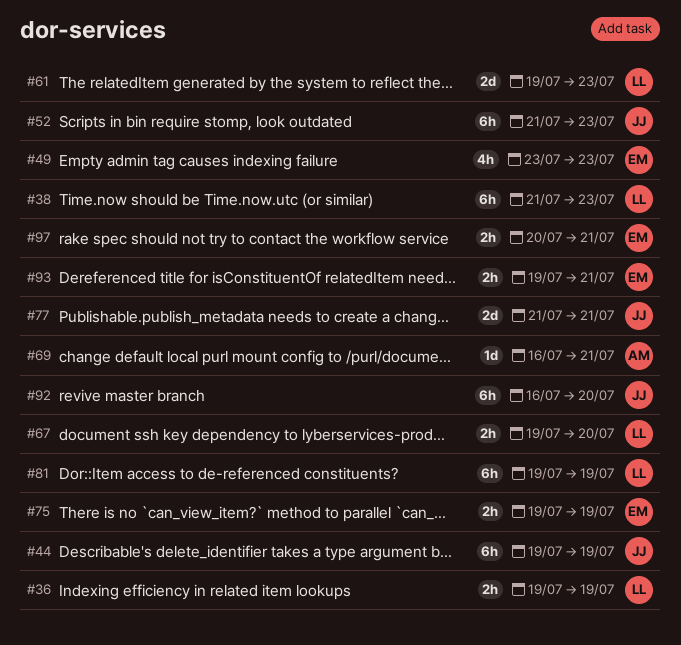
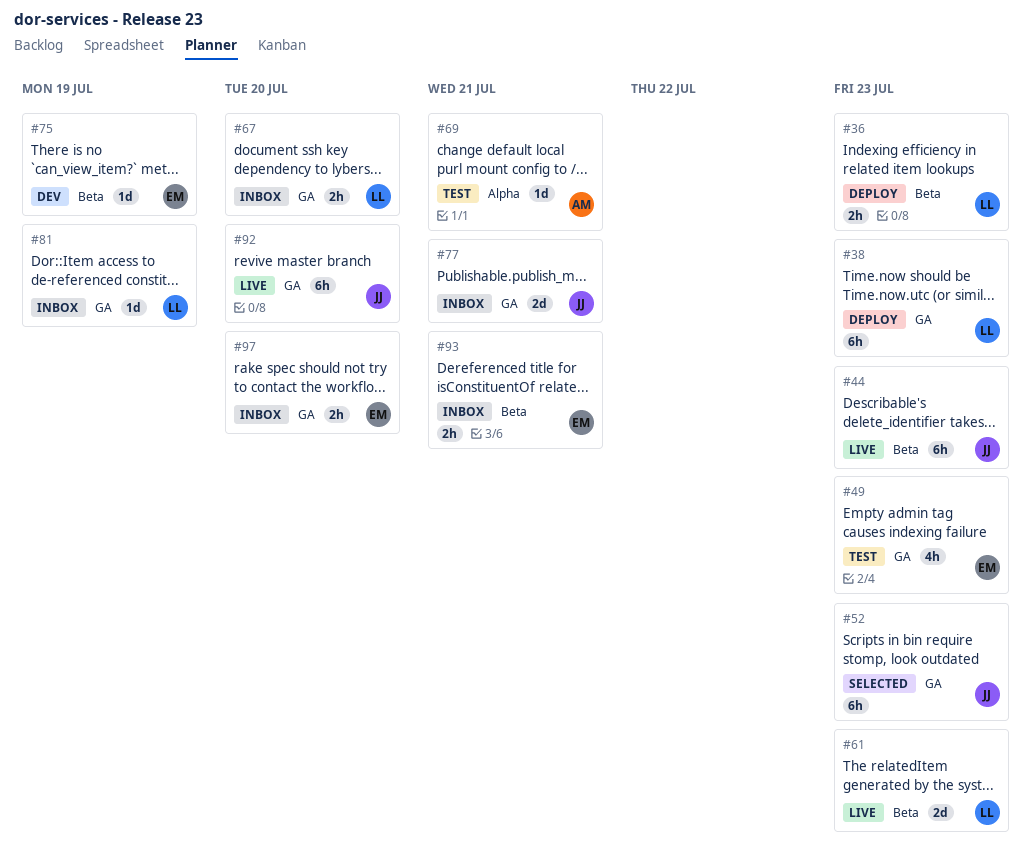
#36, due: Jul 19 -> Jul 23
#44, due: Jul 19 -> Jul 23
#75, estimate: 2h -> 1d
#81, estimate: 6h -> 1d
#97, due: Jul 21 -> Jul 20

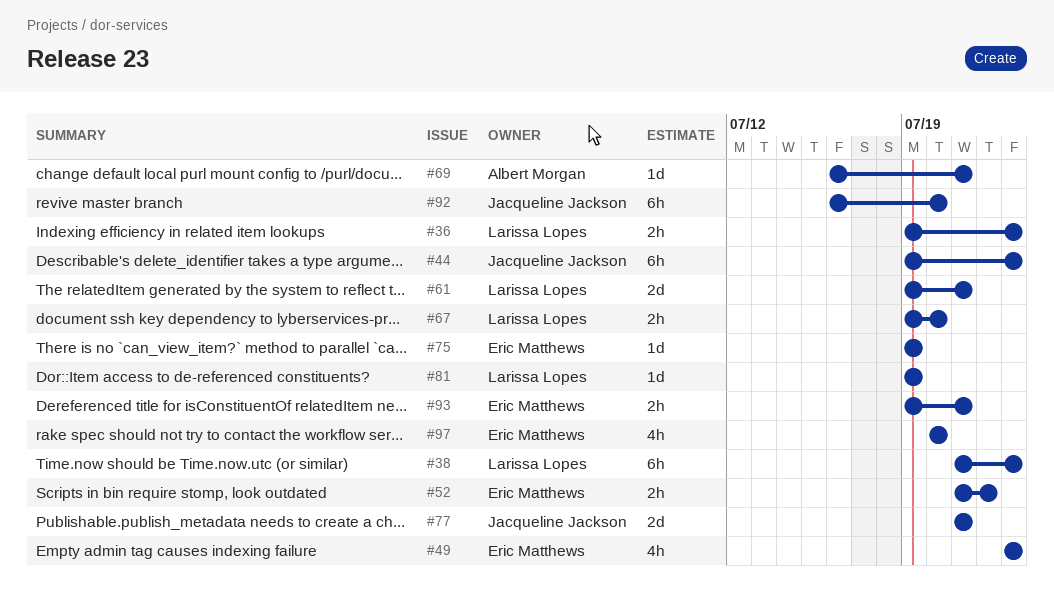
#52, owner: Jacqueline Jackson -> Eric Matthews
#52, estimate: 6h -> 2h
#52, due: Jul 23 -> Jul 22
#61, due: Jul 23 -> Jul 21
#97, estimate: 2h -> 4h

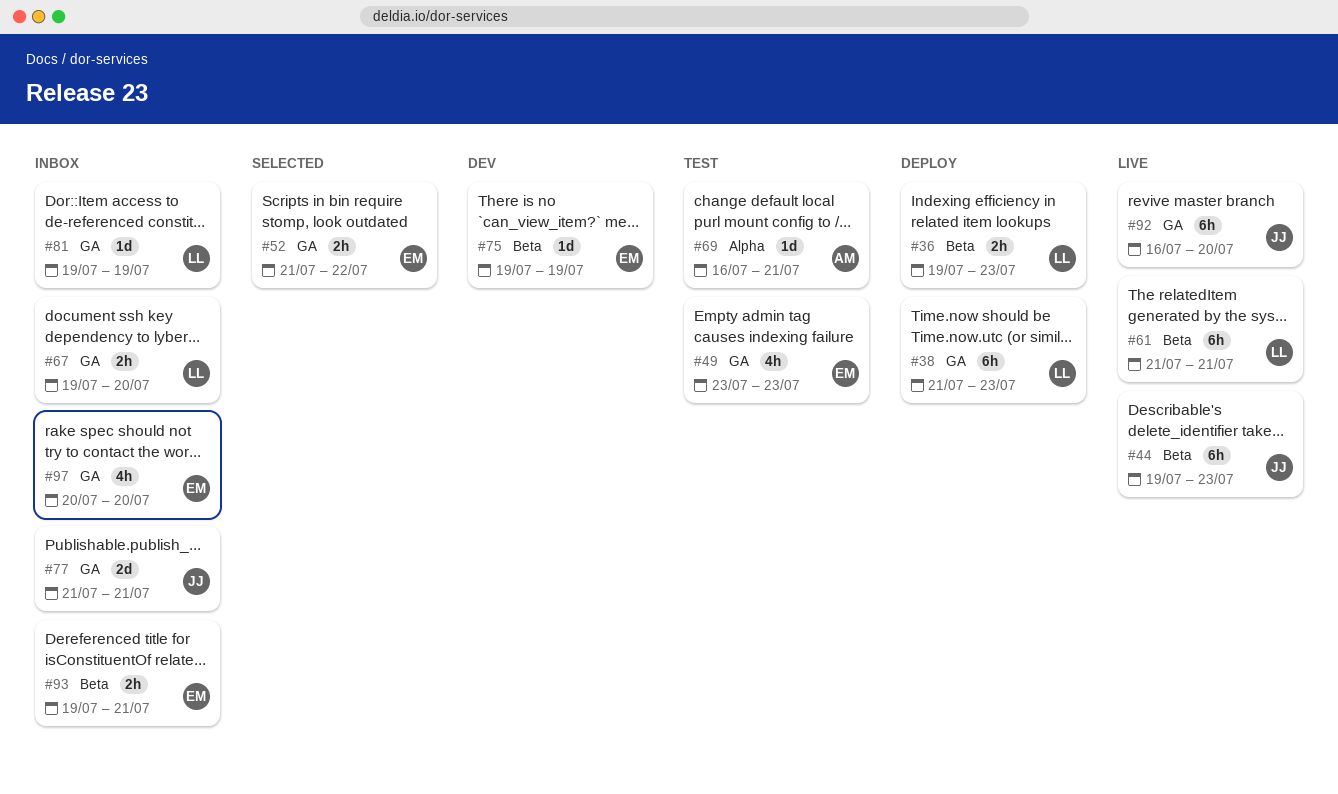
#61, estimate: 2d -> 6h
#61, start: Jul 19 -> Jul 21

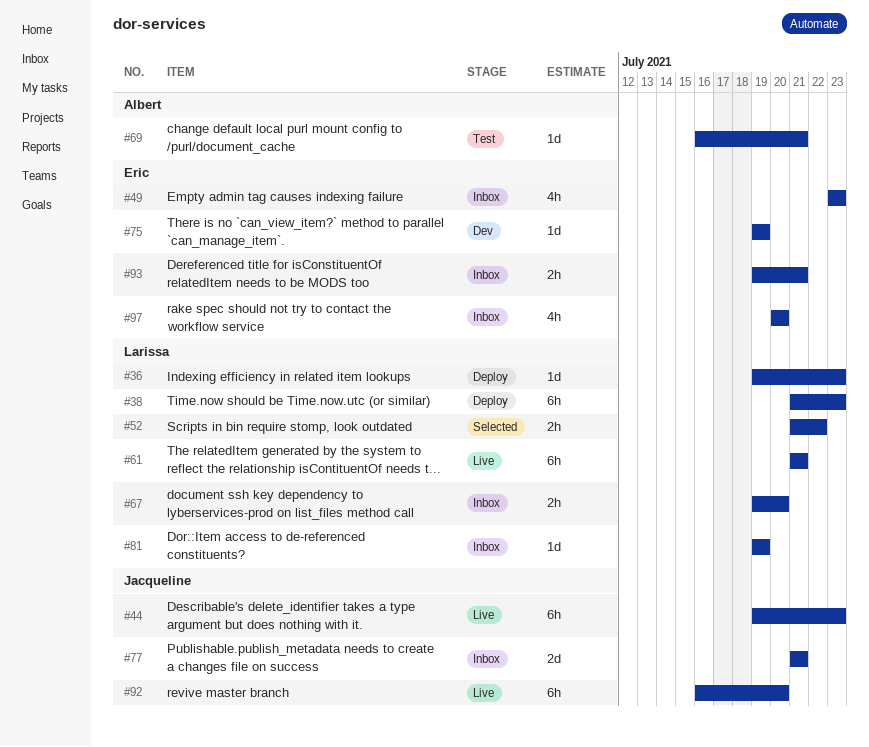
#36, estimate: 2h -> 1d
#49, status: Test -> Inbox
#52, owner: Eric -> Larissa

